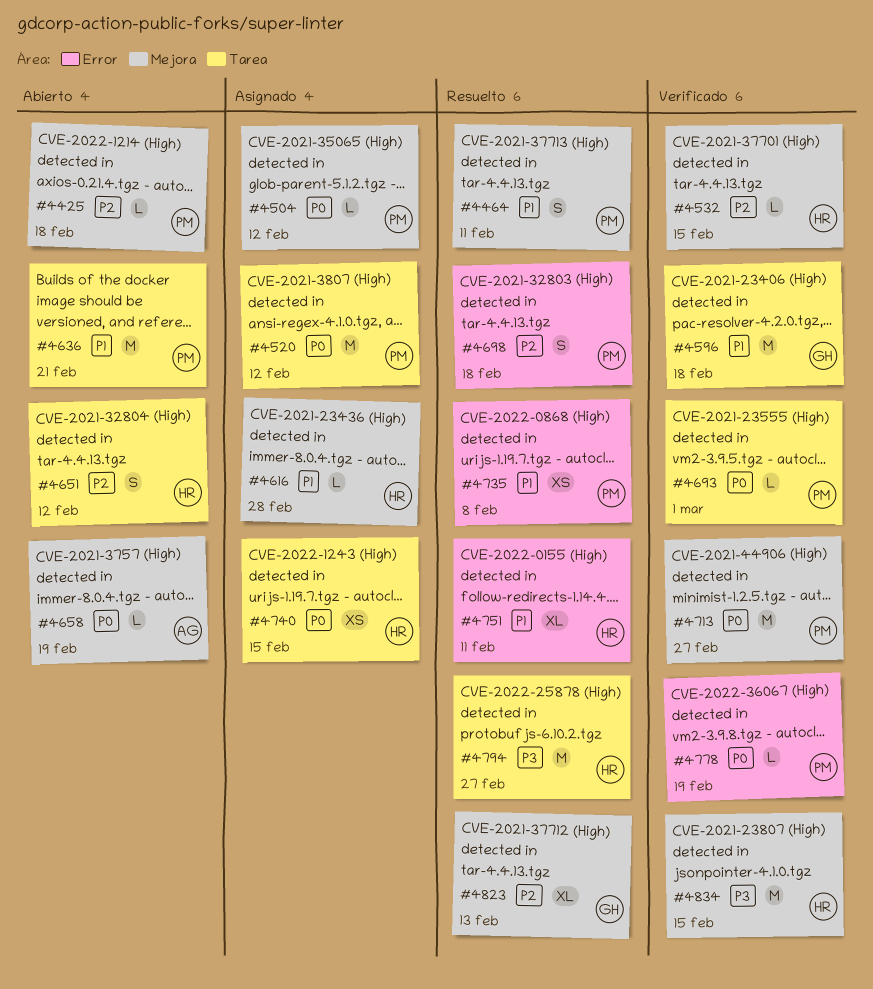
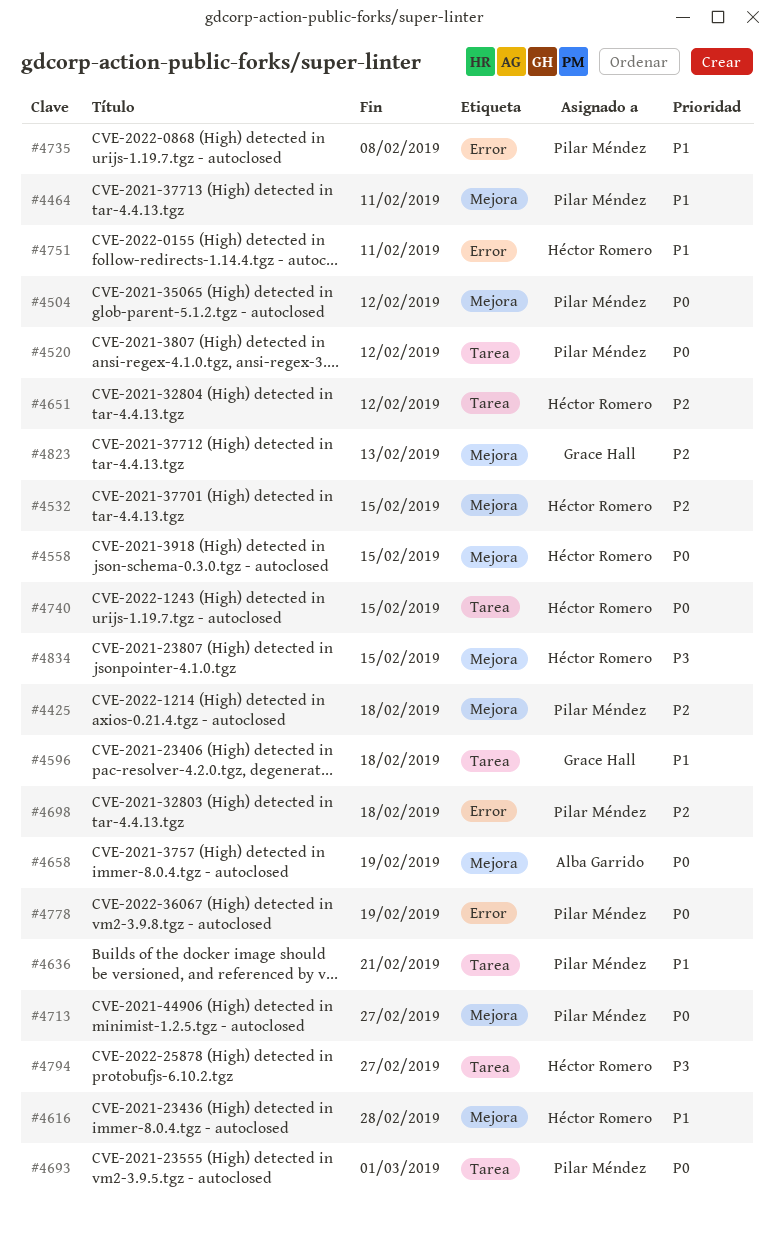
#4558: none -> present

